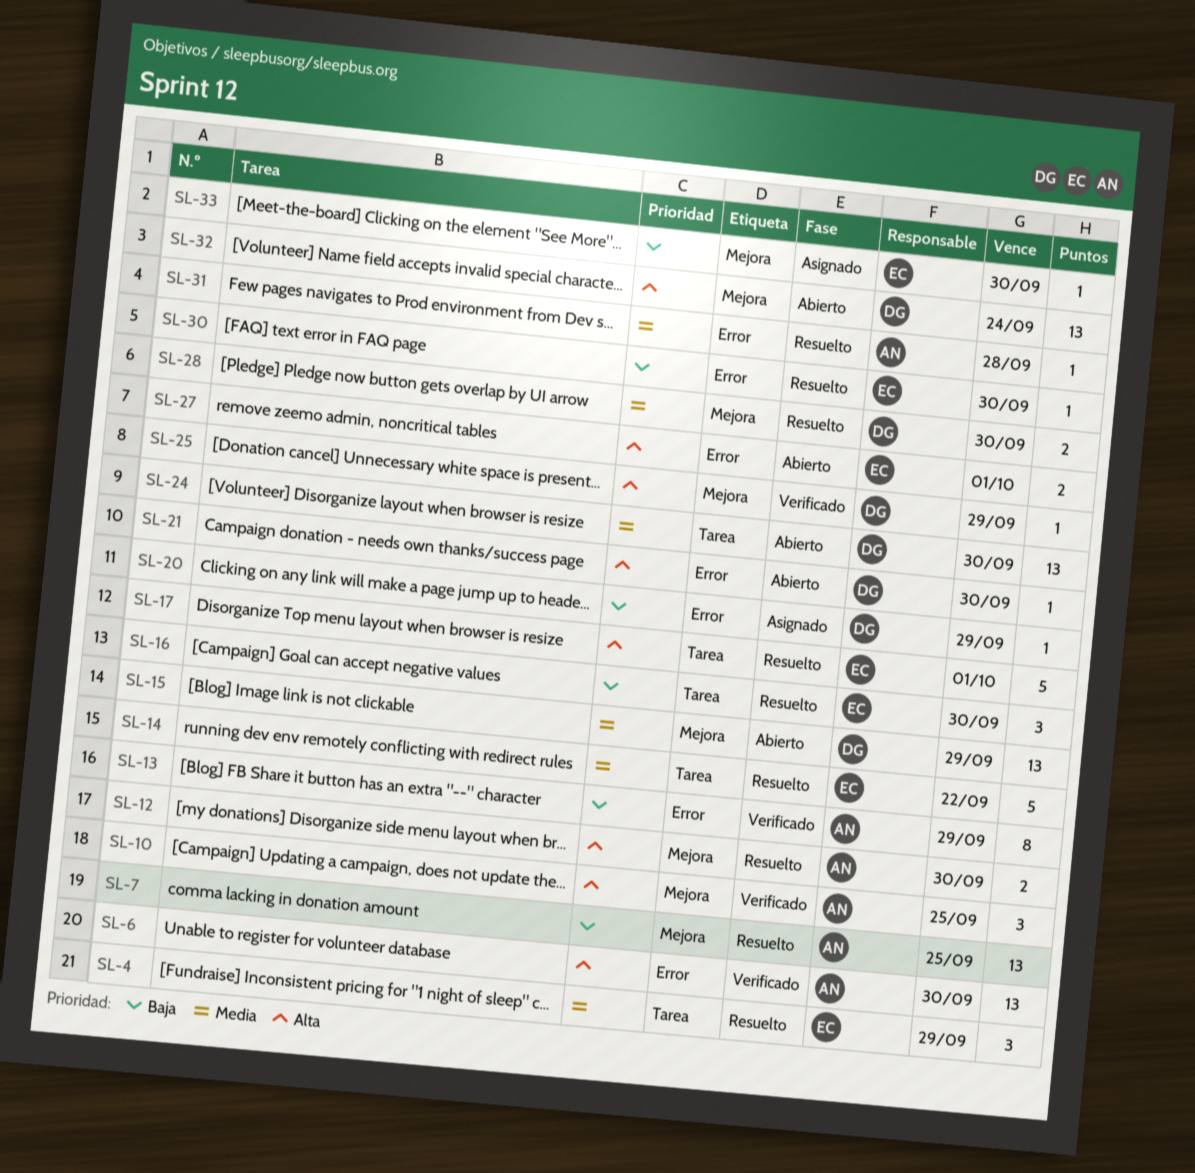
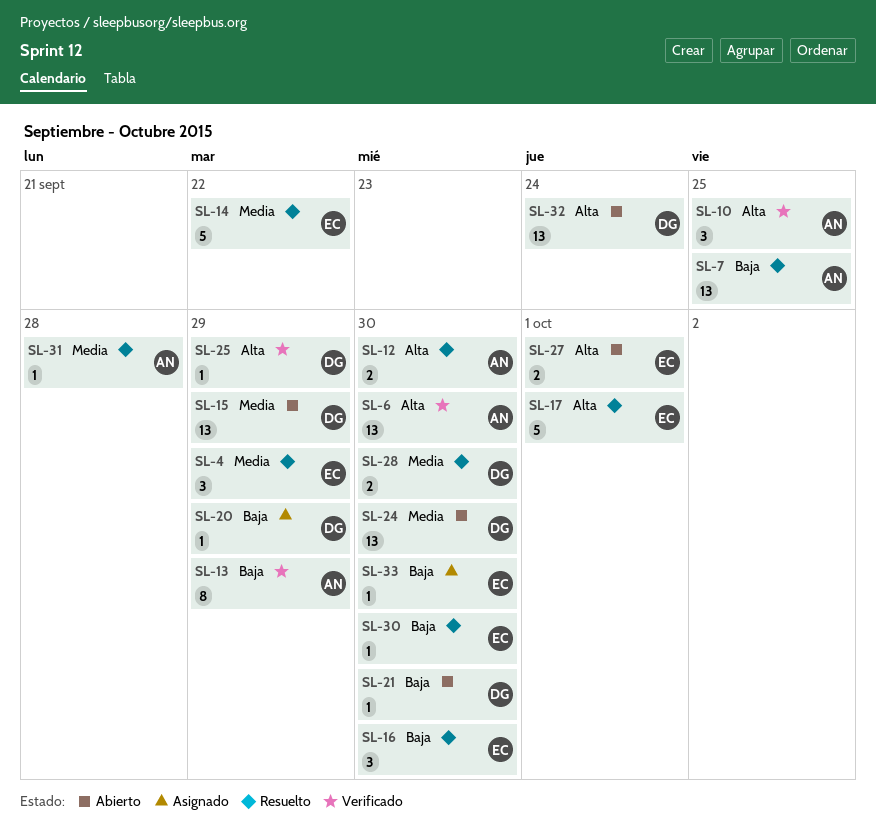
SL-21, priority: Alta -> Baja

